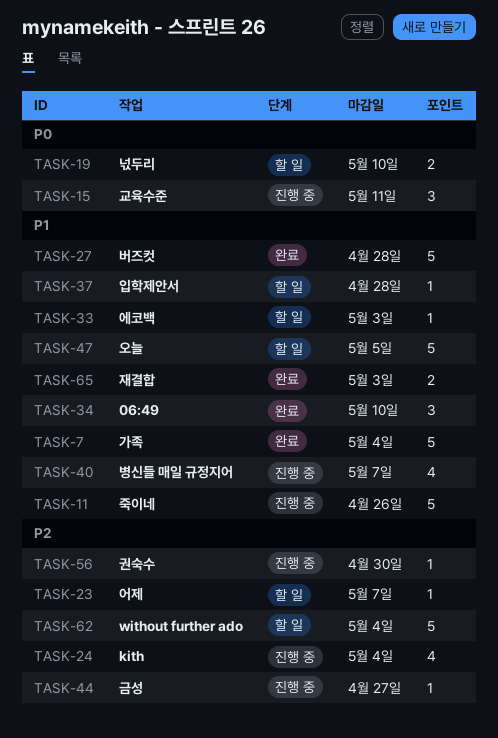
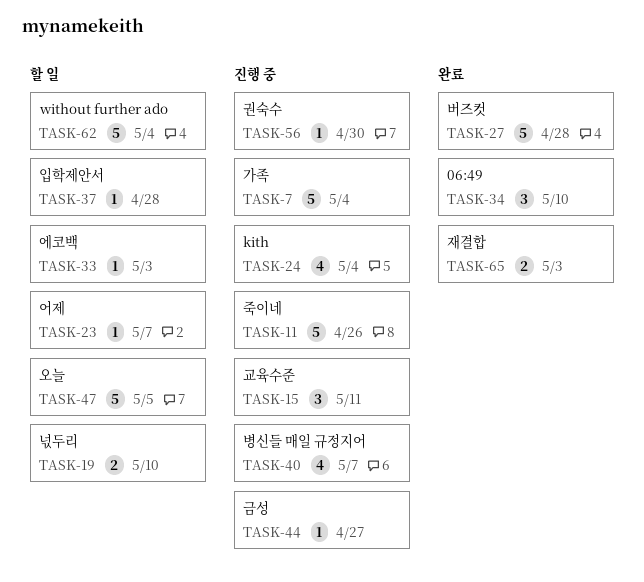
TASK-7, status: 완료 -> 진행 중

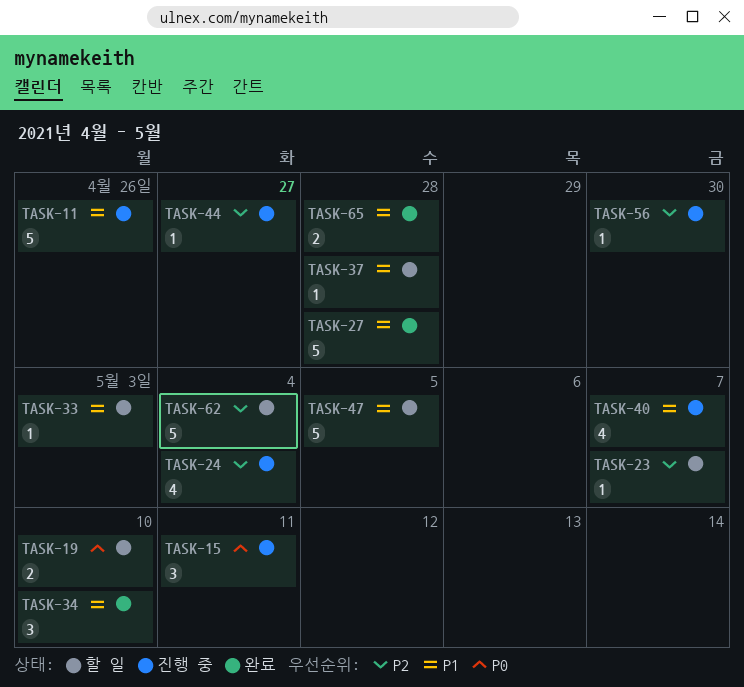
TASK-7: present -> none
TASK-65, due: May 3 -> Apr 28

